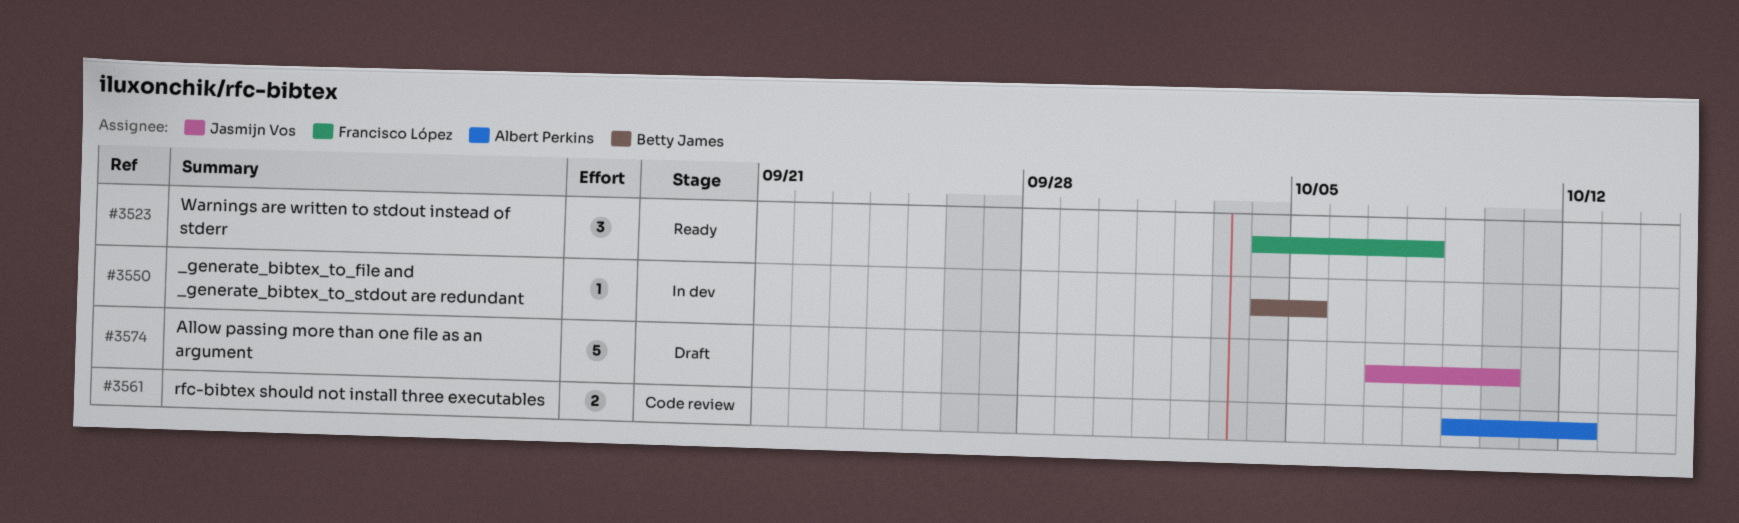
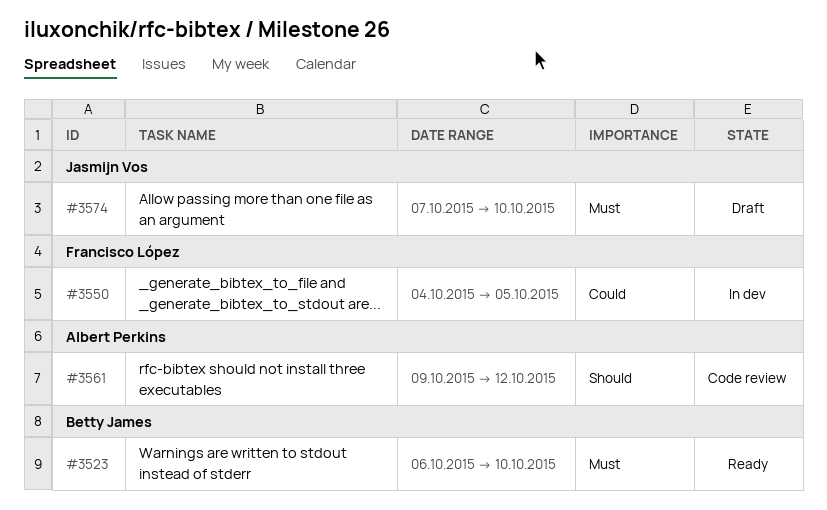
#3523, owner: Francisco López -> Betty James
#3523, start: Oct 4 -> Oct 6
#3523, due: Oct 8 -> Oct 10
#3550, owner: Betty James -> Francisco López

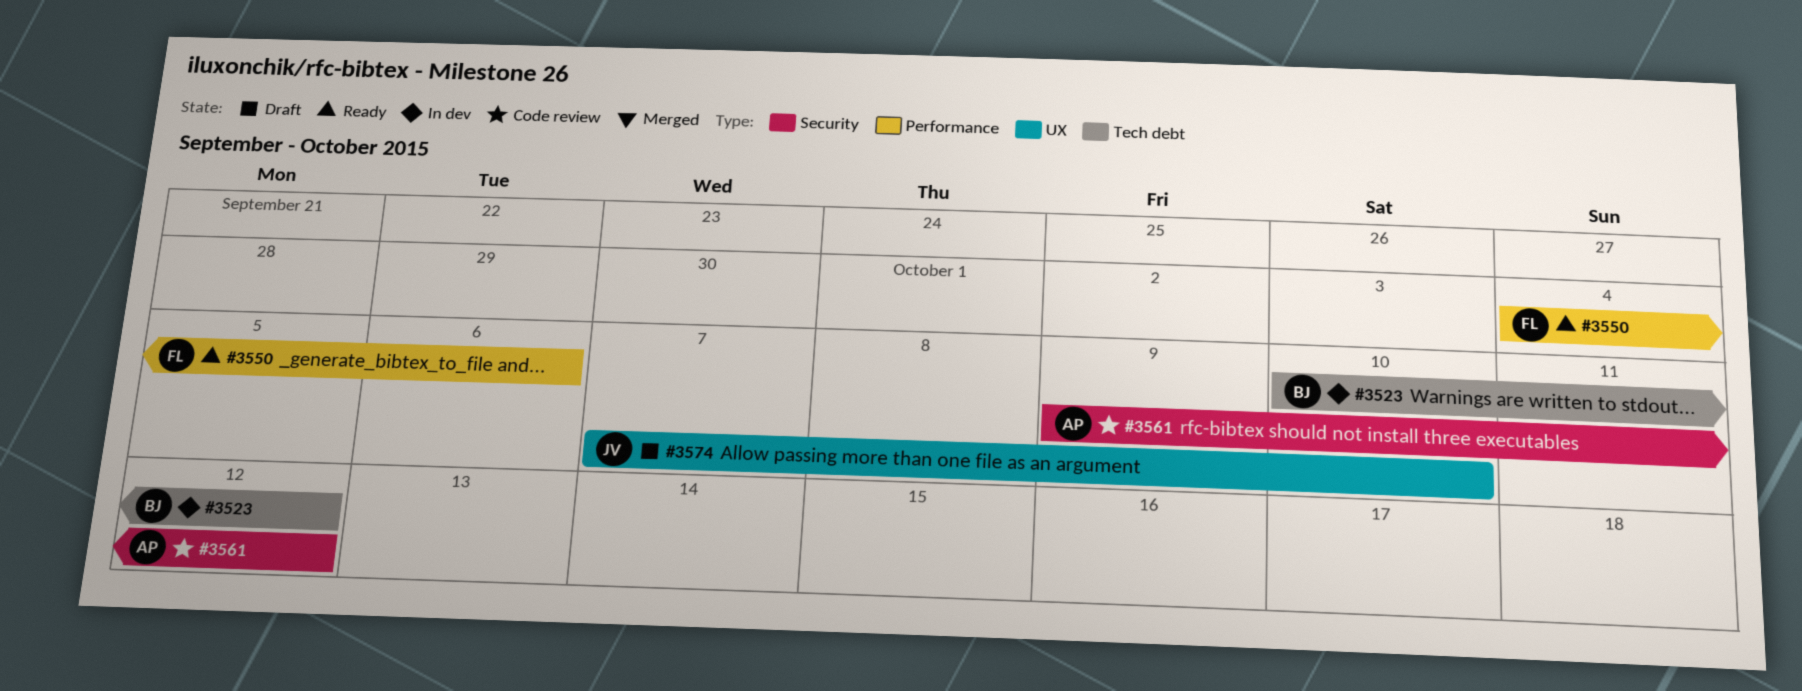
#3523, status: Ready -> In dev
#3523, start: Oct 6 -> Oct 10
#3523, due: Oct 10 -> Oct 12
#3550, status: In dev -> Ready
#3550, due: Oct 5 -> Oct 6

